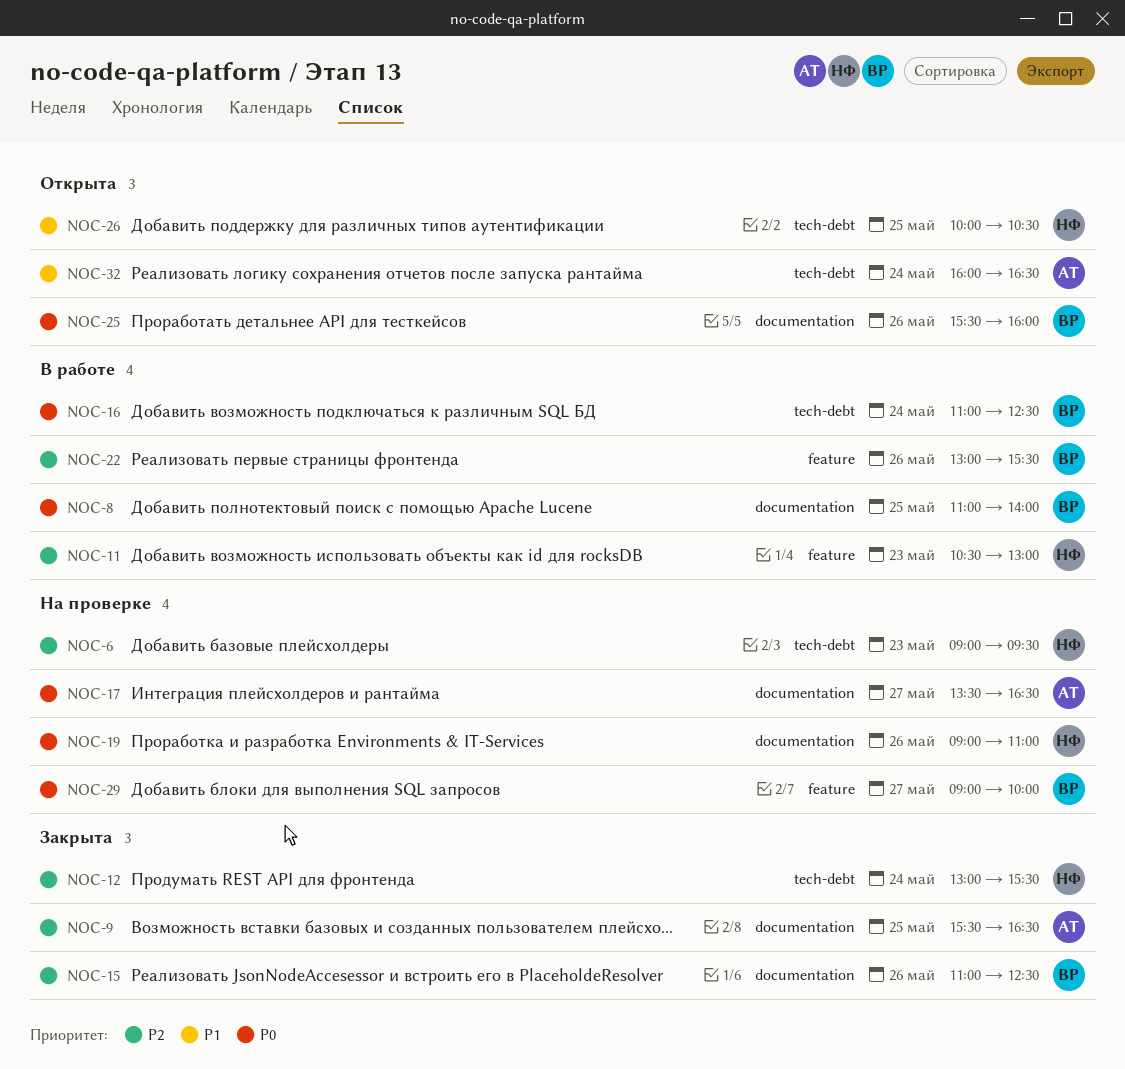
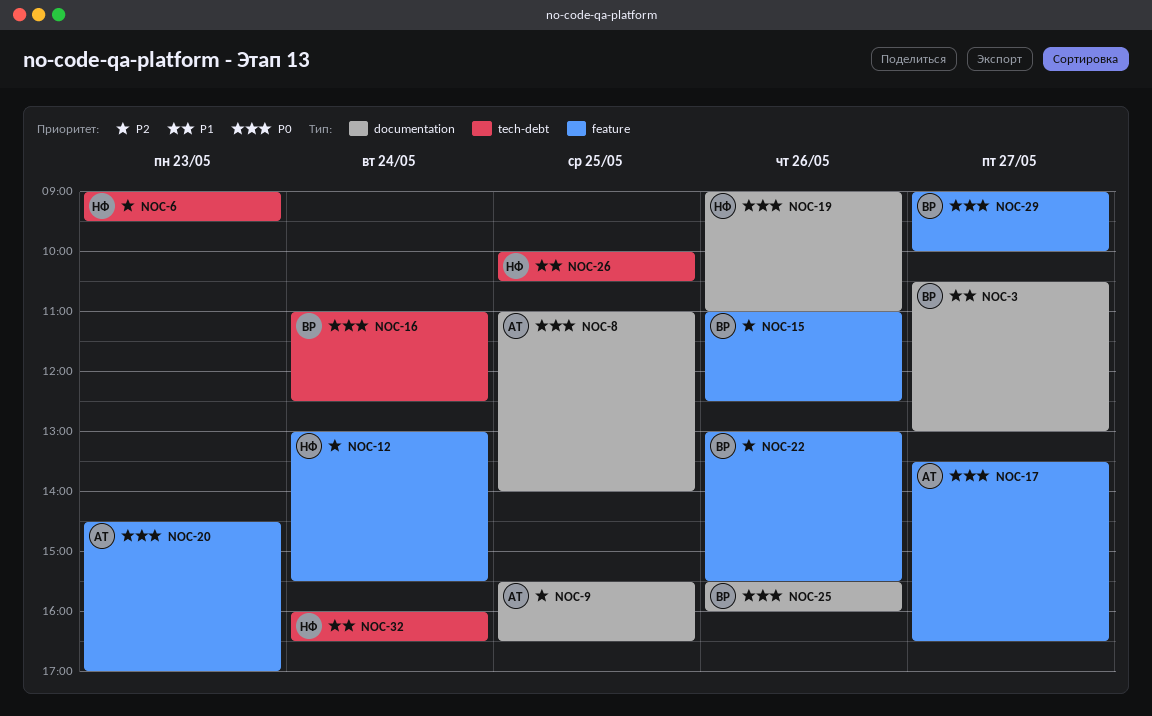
NOC-3: none -> present
NOC-8, owner: ВР -> АТ
NOC-11: present -> none
NOC-12, label: tech-debt -> feature
NOC-15, label: documentation -> feature
NOC-17, label: documentation -> feature
NOC-20: none -> present
NOC-32, owner: АТ -> НФ

